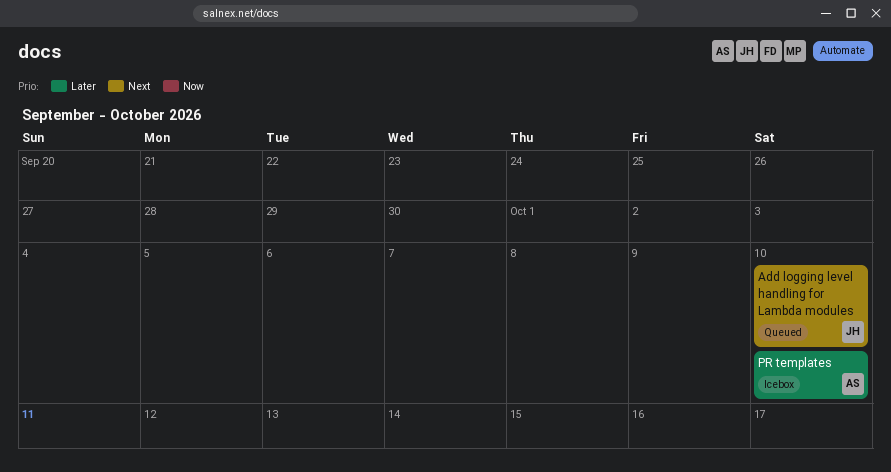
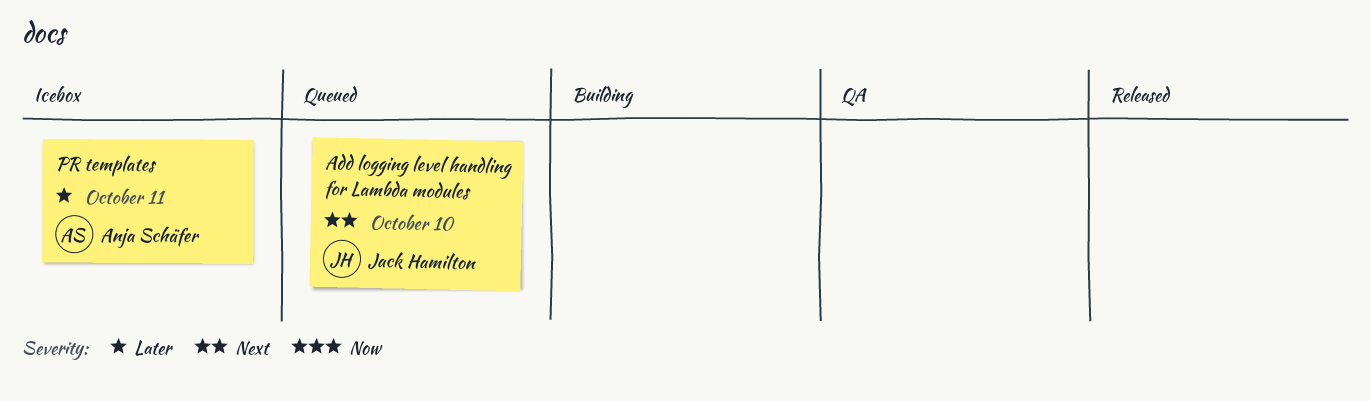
PR templates, due: Oct 10 -> Oct 11

